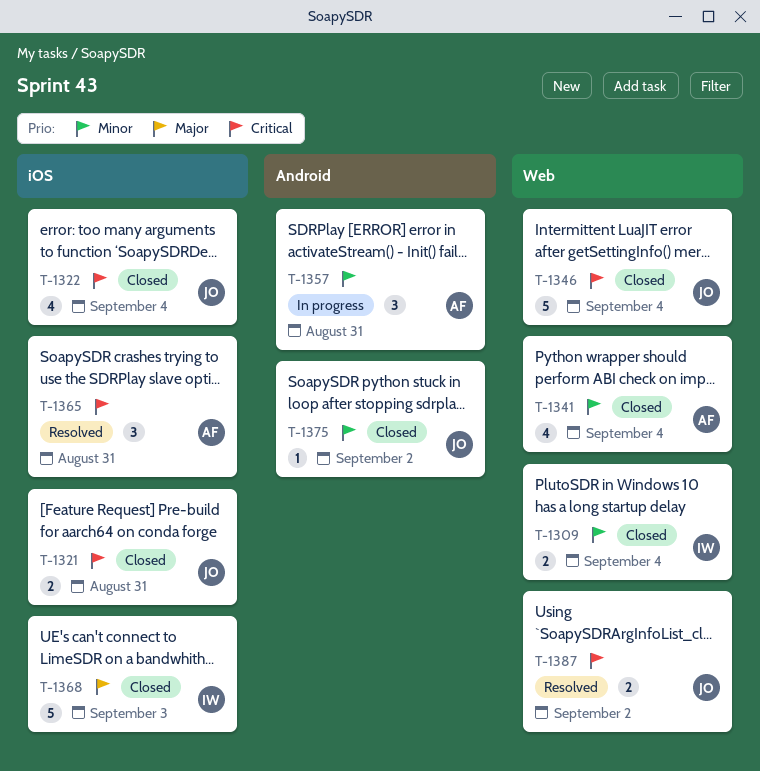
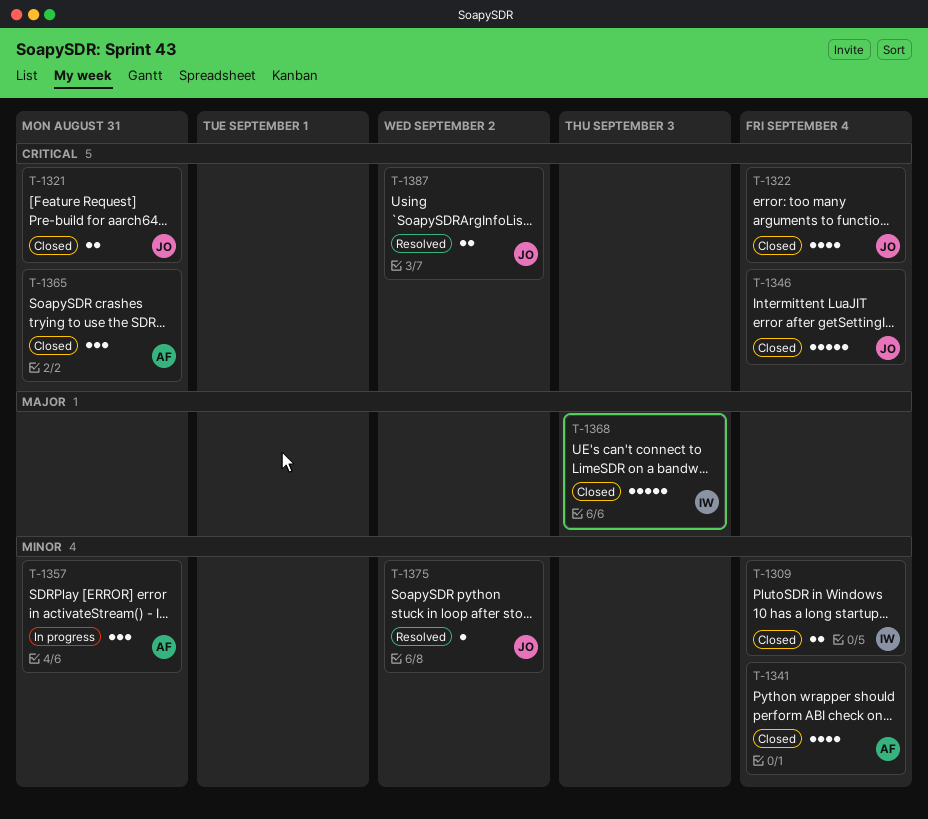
T-1365, status: Resolved -> Closed
T-1375, status: Closed -> Resolved

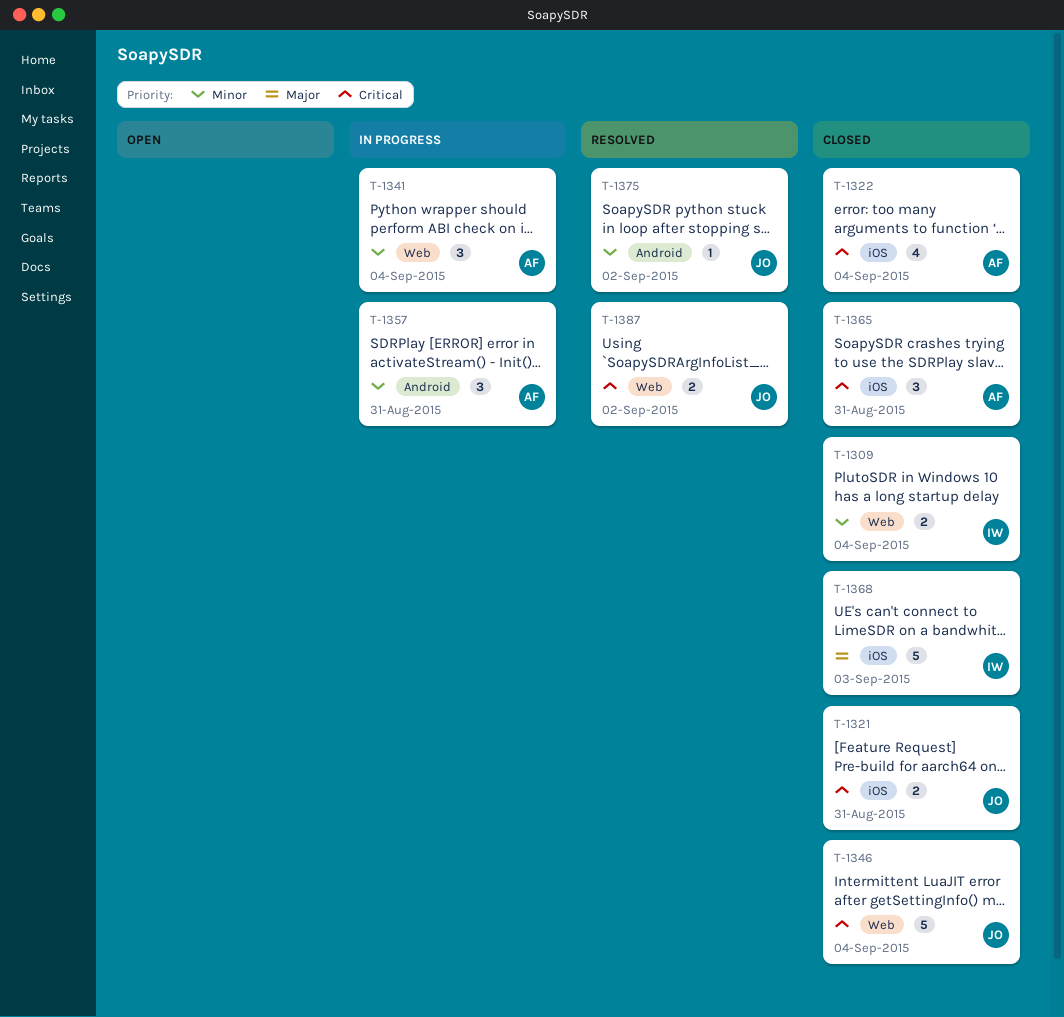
T-1322, owner: JO -> AF
T-1341, status: Closed -> In progress
T-1341, estimate: 4 -> 3

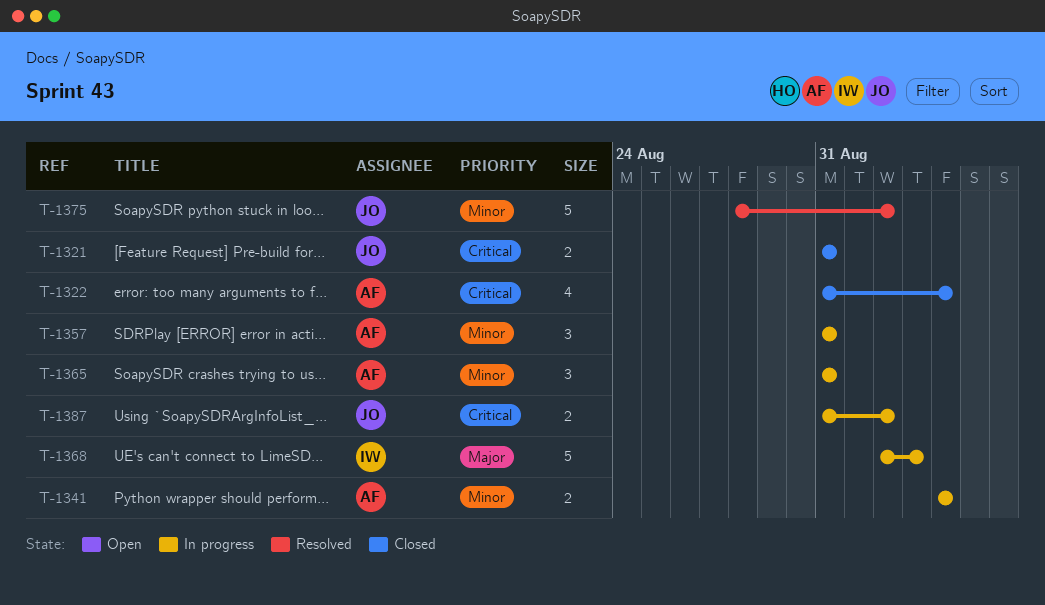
T-1309: present -> none
T-1341, estimate: 3 -> 2
T-1346: present -> none
T-1365, status: Closed -> In progress
T-1365, priority: Critical -> Minor
T-1368, status: Closed -> In progress
T-1375, estimate: 1 -> 5
T-1387, status: Resolved -> In progress

